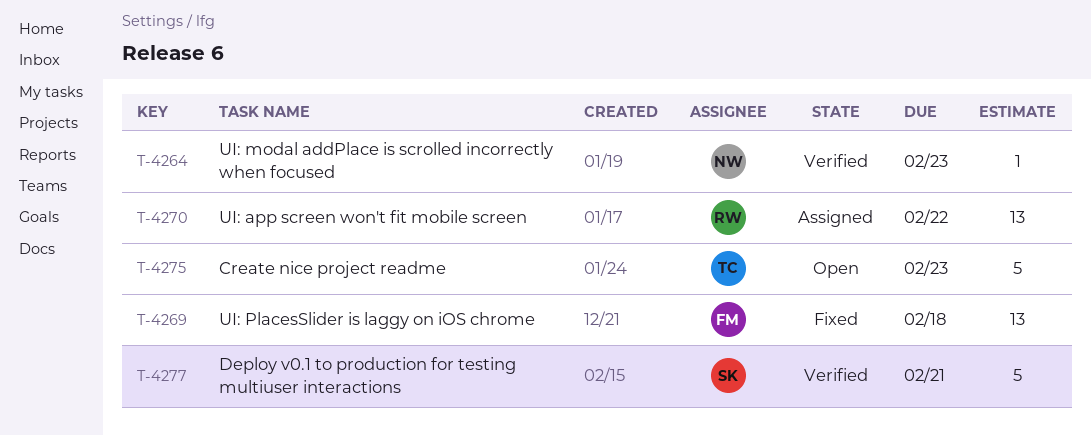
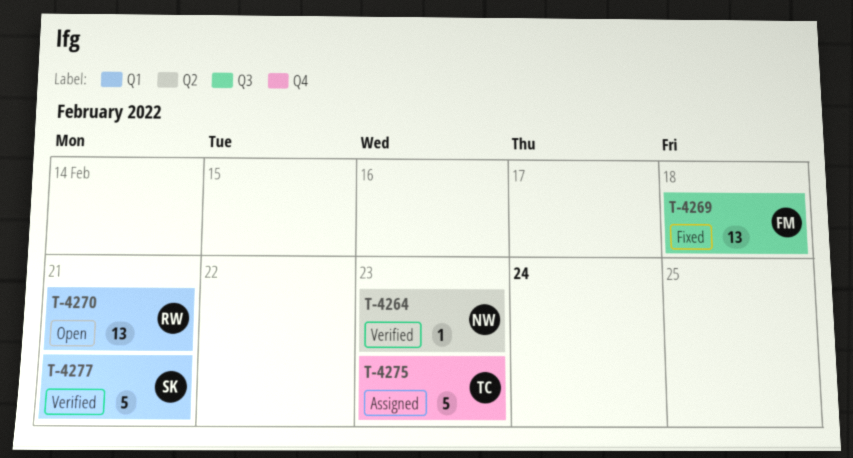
T-4270, status: Assigned -> Open
T-4270, due: Feb 22 -> Feb 21
T-4275, status: Open -> Assigned

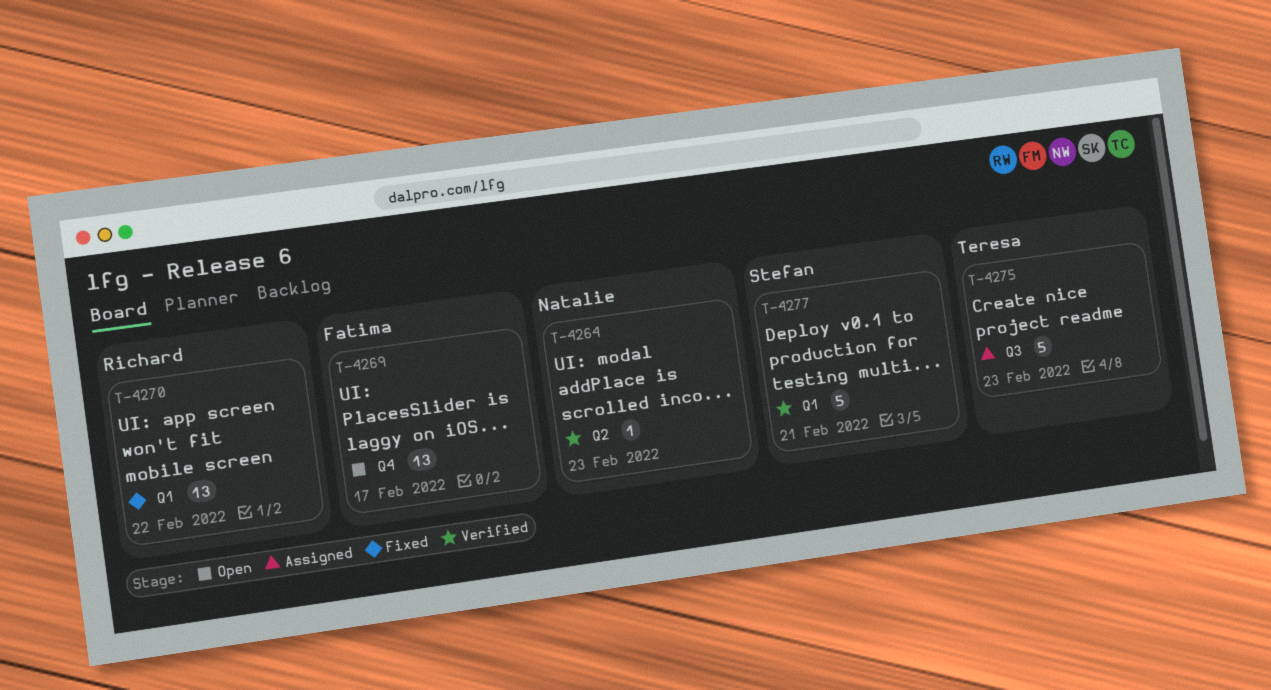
T-4269, status: Fixed -> Open
T-4269, label: Q3 -> Q4
T-4269, due: Feb 18 -> Feb 17
T-4270, status: Open -> Fixed
T-4270, due: Feb 21 -> Feb 22
T-4275, label: Q4 -> Q3

